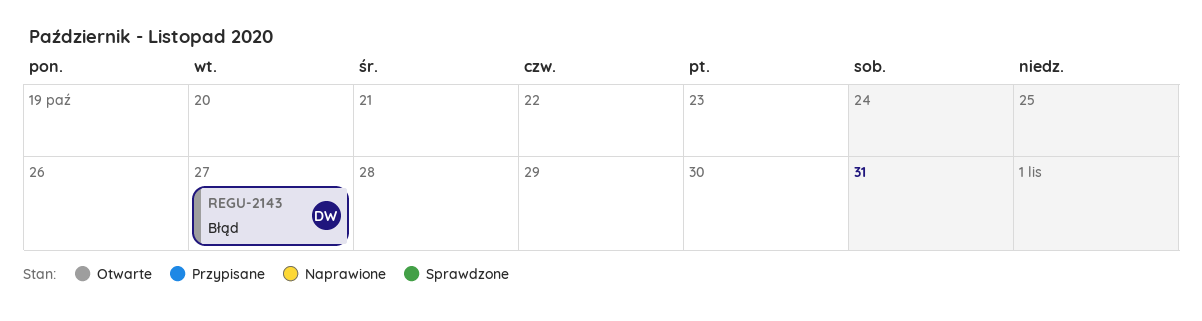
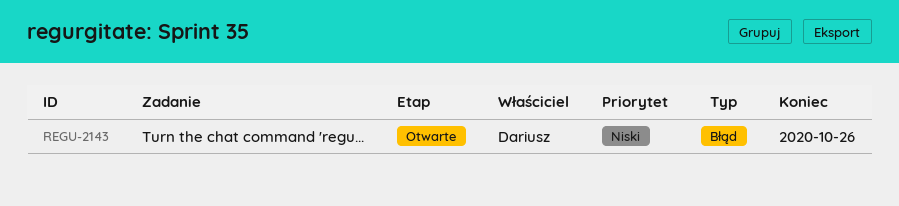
REGU-2143, due: Oct 27 -> Oct 26

